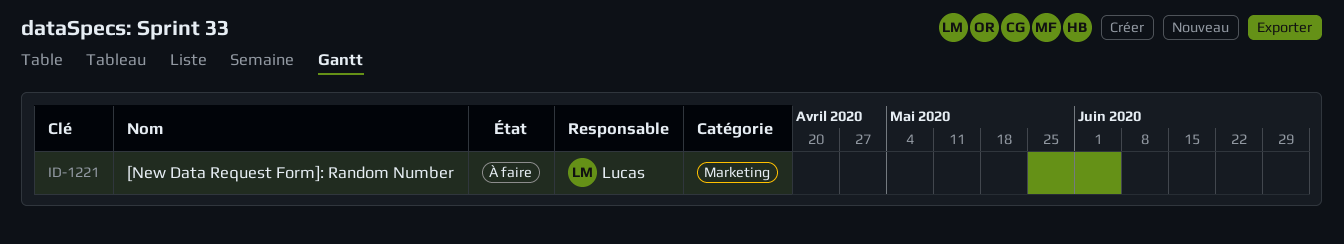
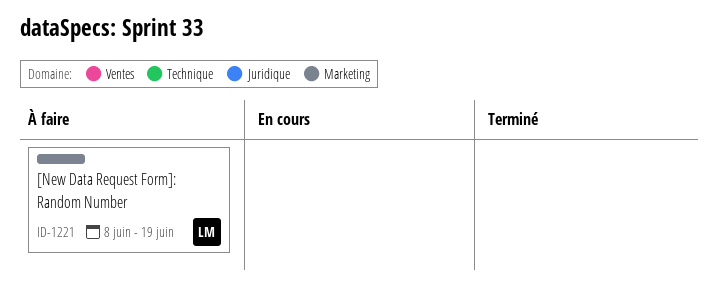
ID-1221, start: May 25 -> Jun 8
ID-1221, due: Jun 5 -> Jun 19

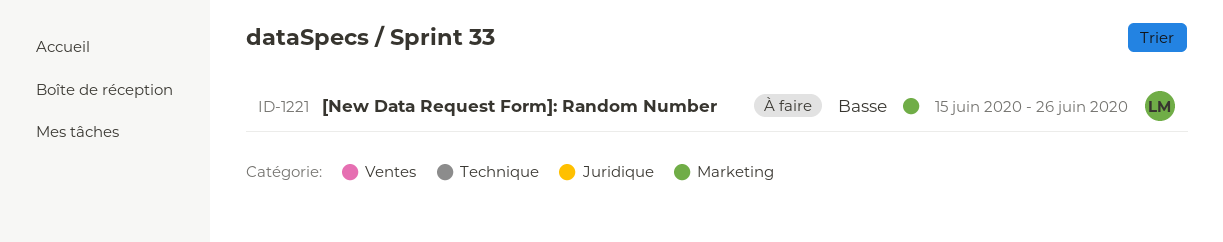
ID-1221, start: Jun 8 -> Jun 15
ID-1221, due: Jun 19 -> Jun 26

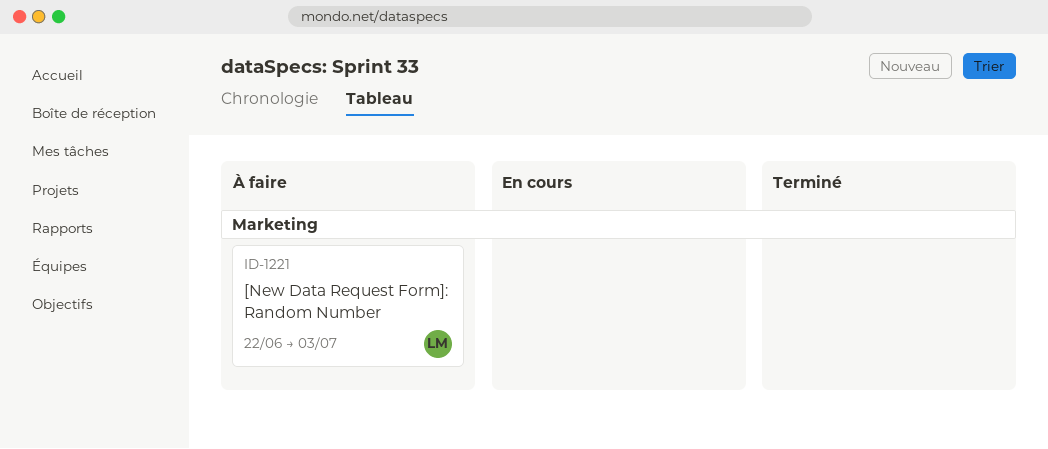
ID-1221, start: Jun 15 -> Jun 22
ID-1221, due: Jun 26 -> Jul 3

